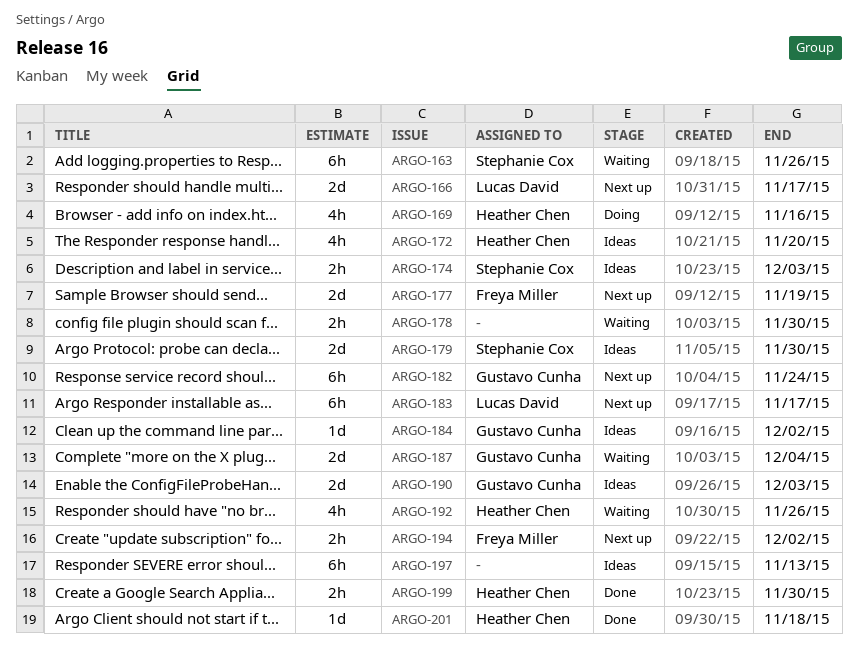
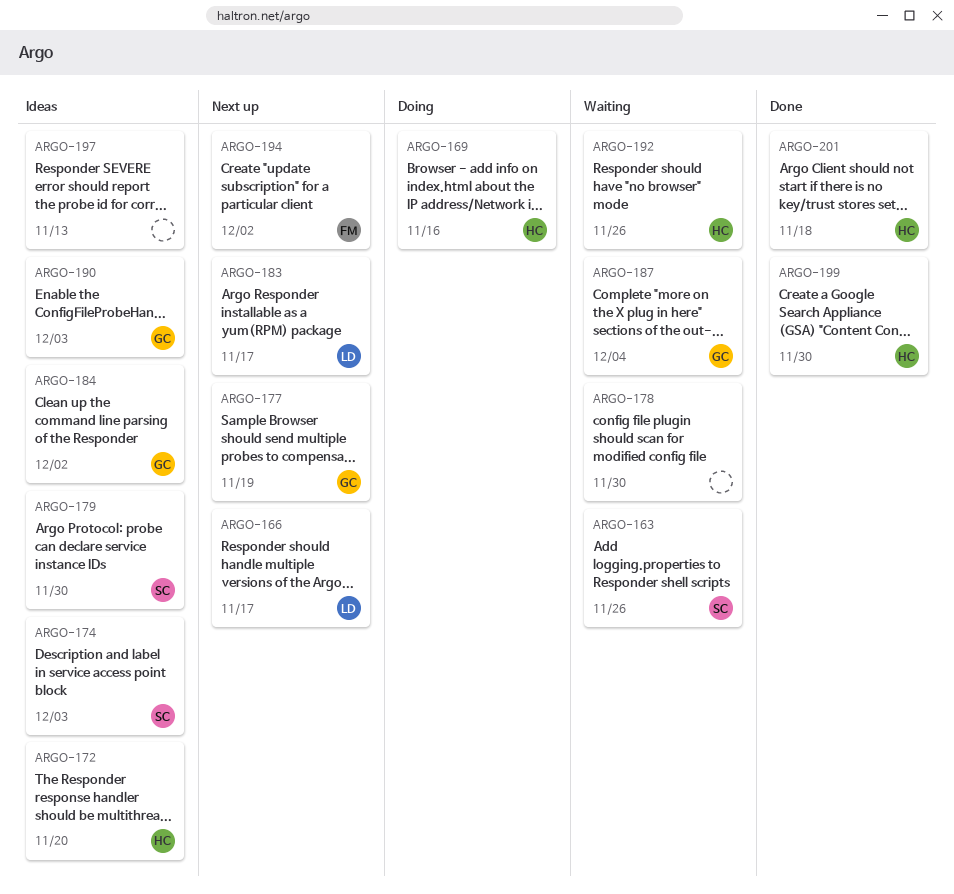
ARGO-177, owner: Freya Miller -> Gustavo Cunha
ARGO-182: present -> none

